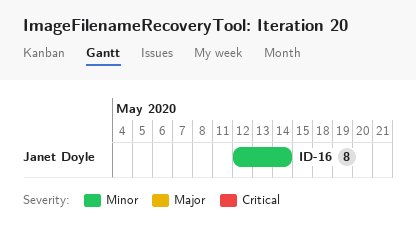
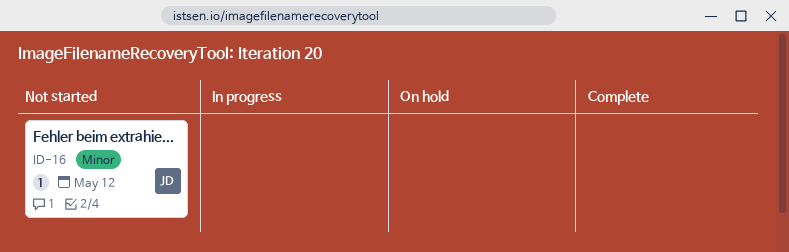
ID-16, estimate: 8 -> 1
ID-16, due: May 14 -> May 12

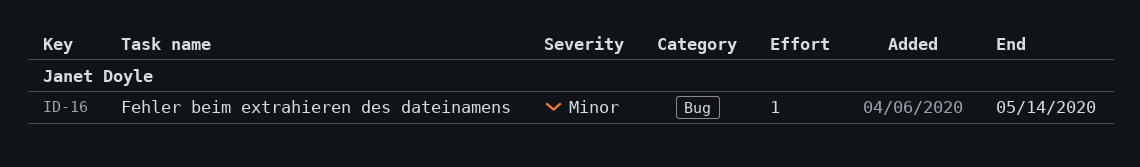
ID-16, due: May 12 -> May 14

